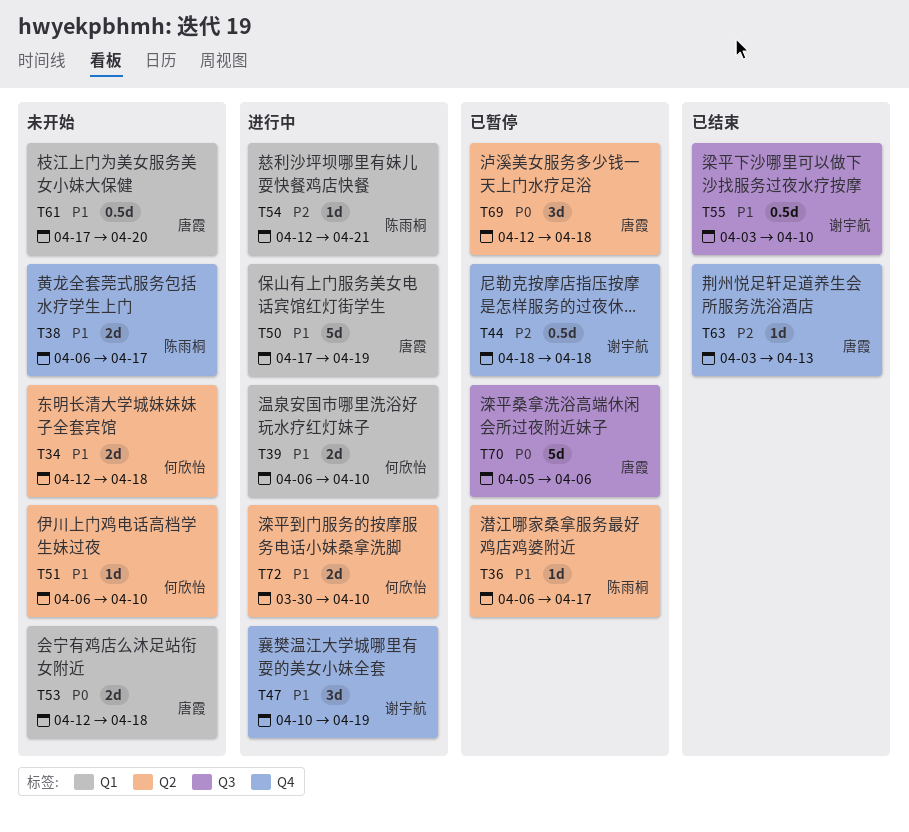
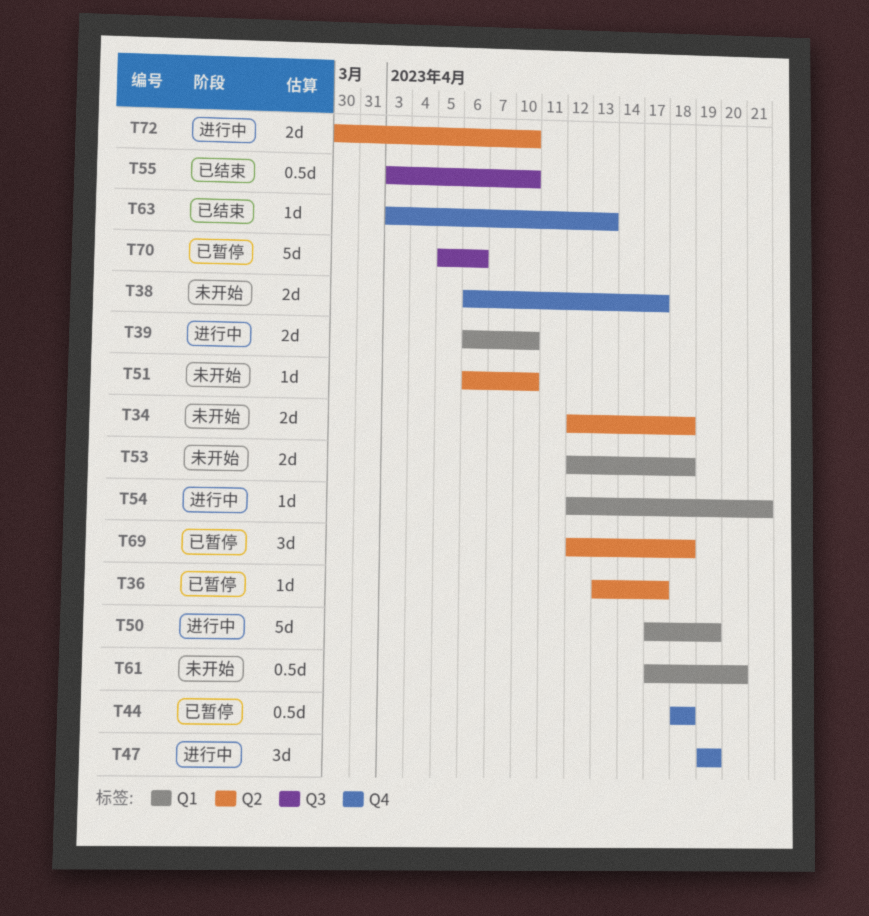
T36, start: Apr 6 -> Apr 13
T47, start: Apr 10 -> Apr 19

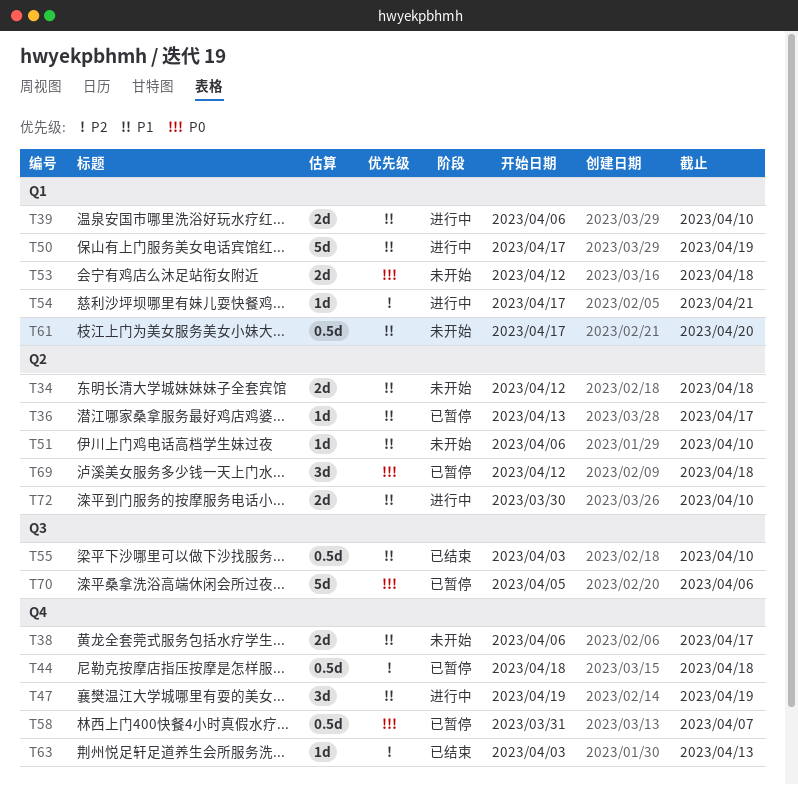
T54, start: Apr 12 -> Apr 17
T58: none -> present

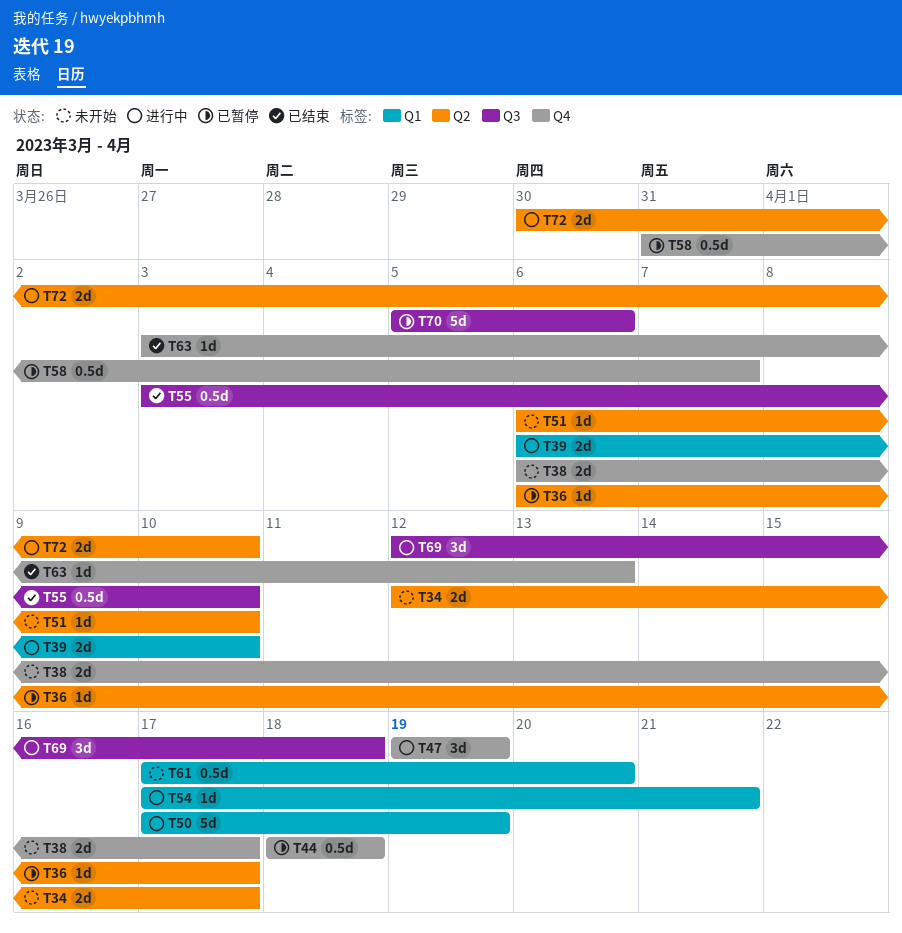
T34, due: Apr 18 -> Apr 17
T36, start: Apr 13 -> Apr 6
T53: present -> none
T69, status: 已暂停 -> 进行中
T69, label: Q2 -> Q3

